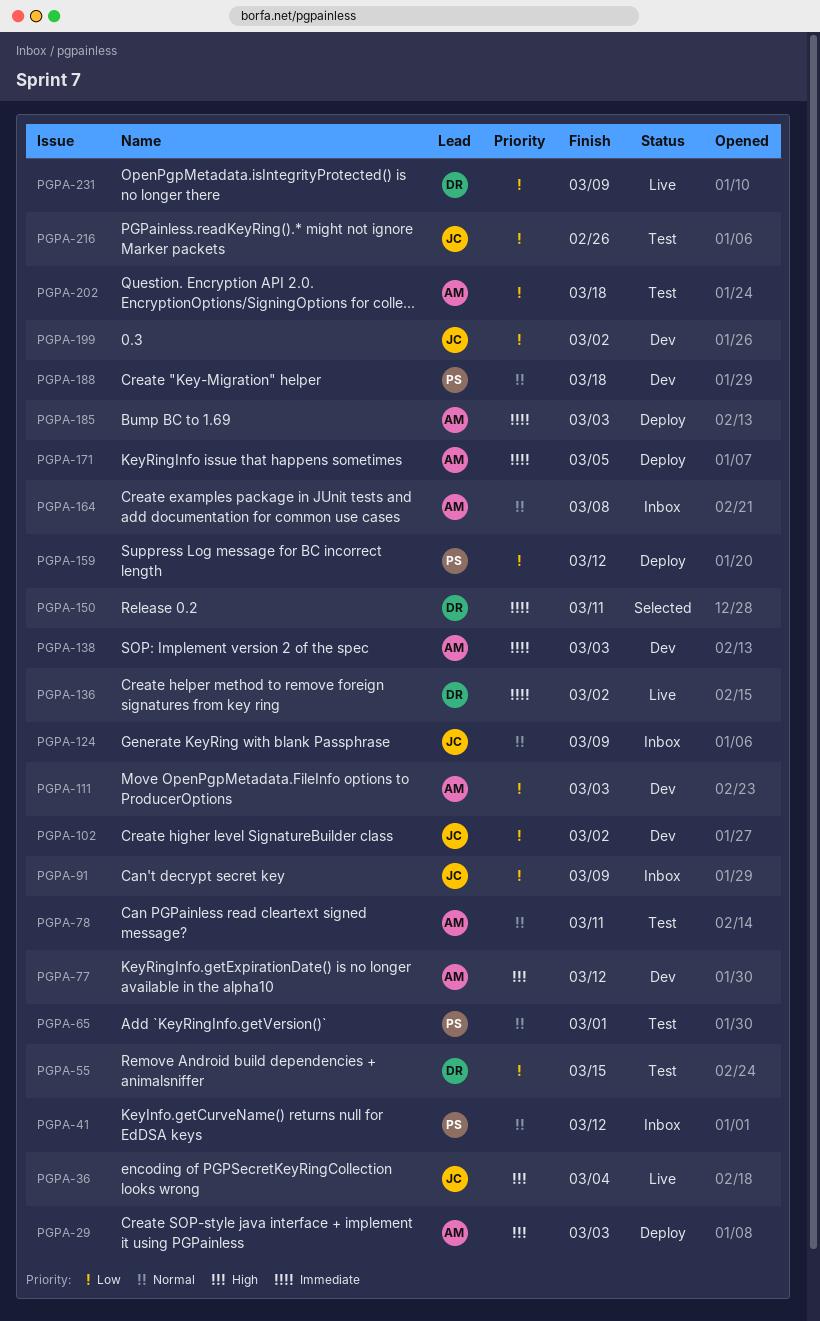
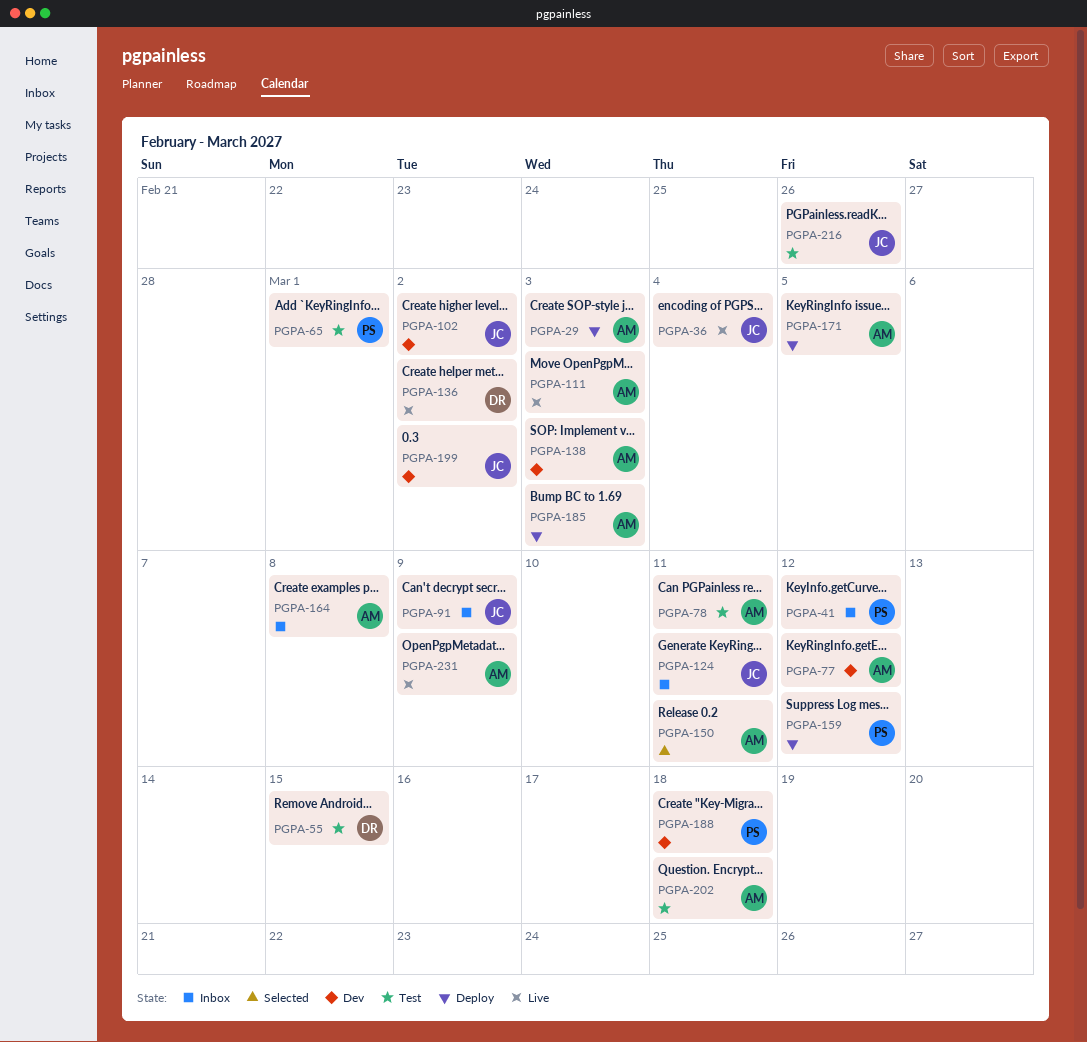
PGPA-111, status: Dev -> Live
PGPA-124, due: Mar 9 -> Mar 11
PGPA-150, owner: DR -> AM
PGPA-231, owner: DR -> AM

